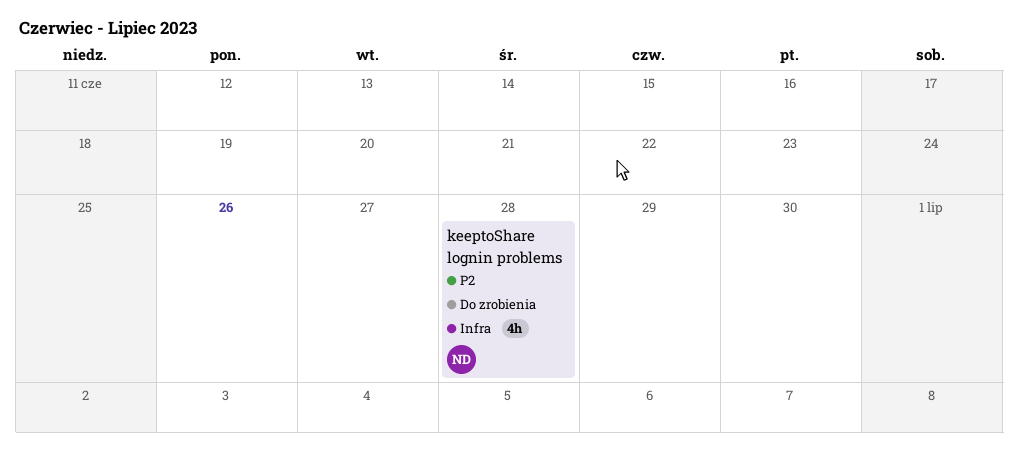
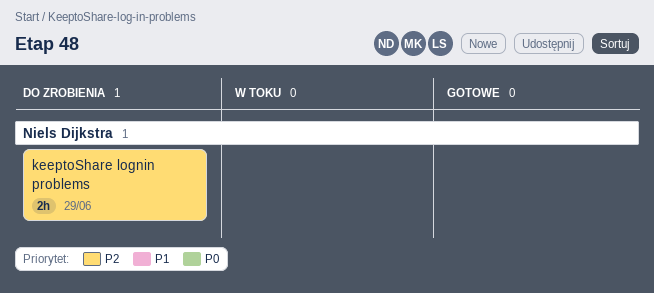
keeptoShare lognin problems, estimate: 4h -> 2h
keeptoShare lognin problems, due: Jun 28 -> Jun 29

